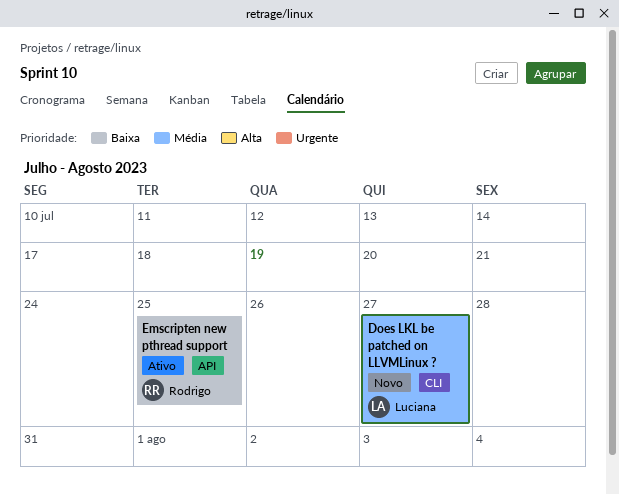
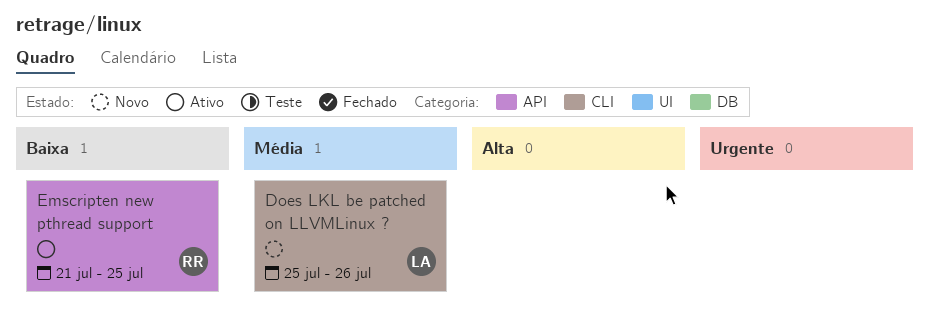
Does LKL be patched on LLVMLinux ?, due: Jul 27 -> Jul 26

